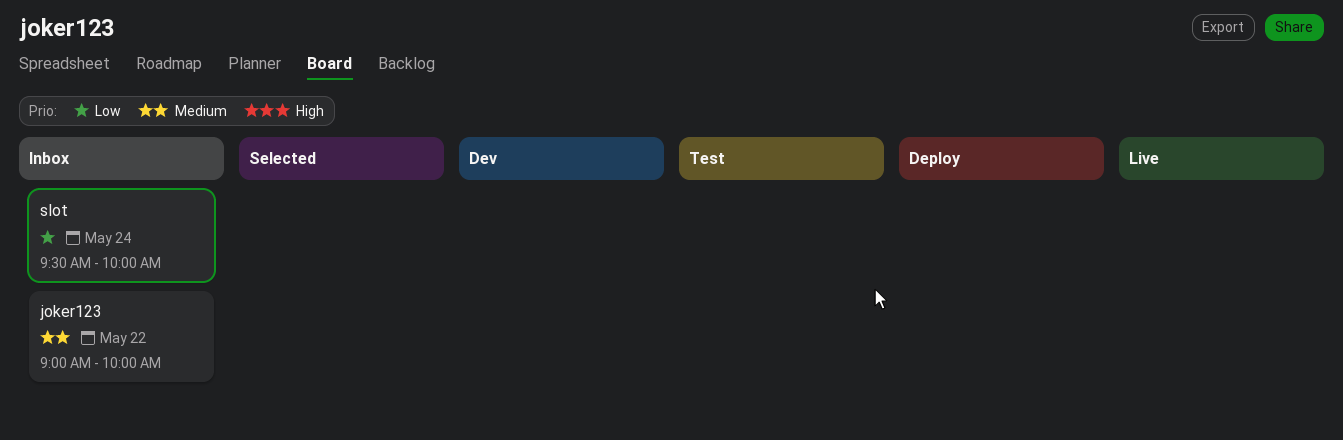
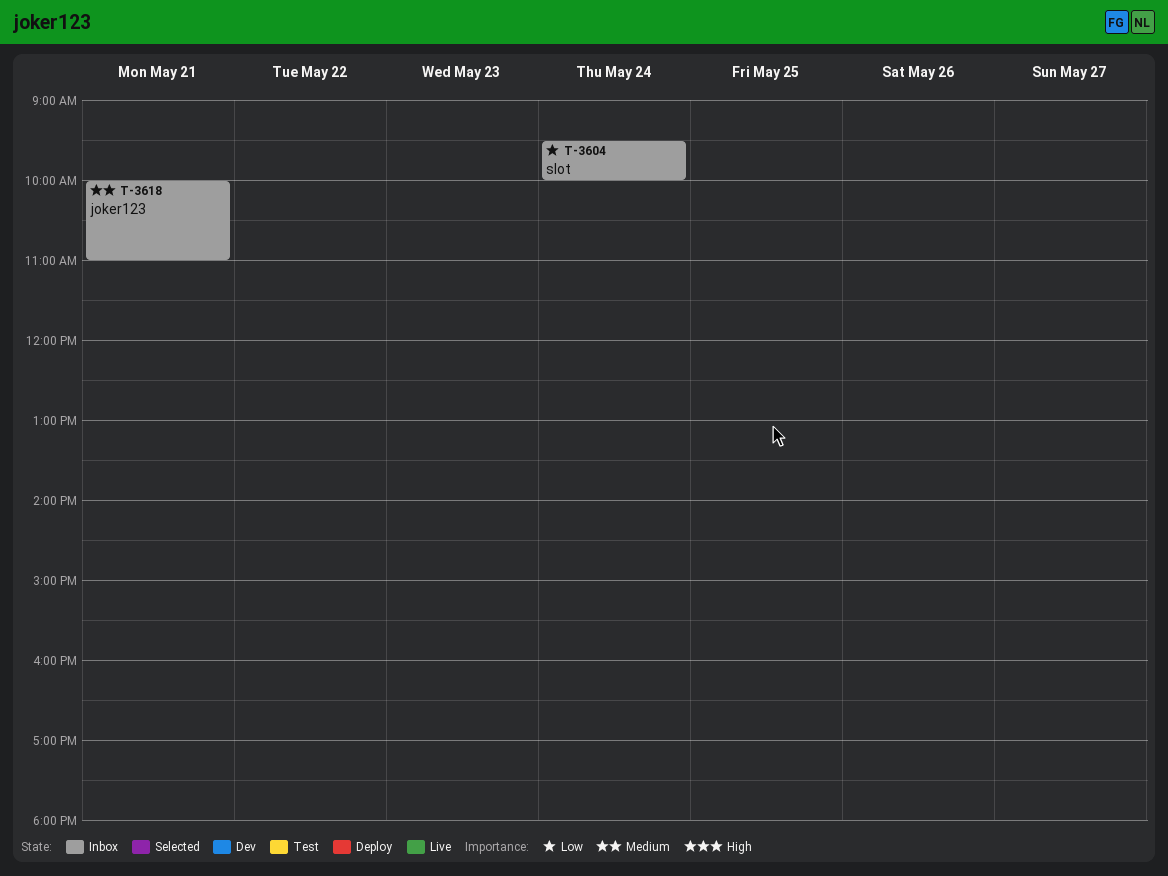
joker123, day: May 22 -> May 21
joker123, begins: 09:00 -> 10:00
joker123, ends: 10:00 -> 11:00

